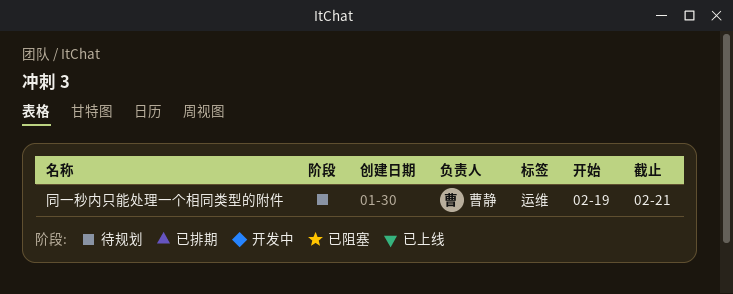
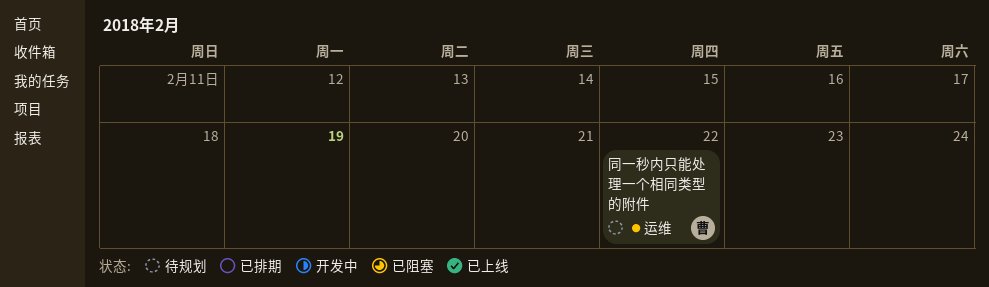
同一秒内只能处理一个相同类型的附件, due: Feb 21 -> Feb 22

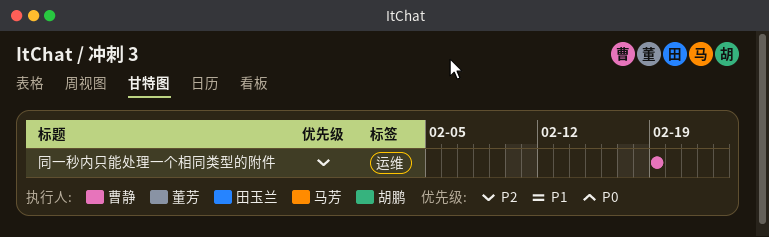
同一秒内只能处理一个相同类型的附件, due: Feb 22 -> Feb 19

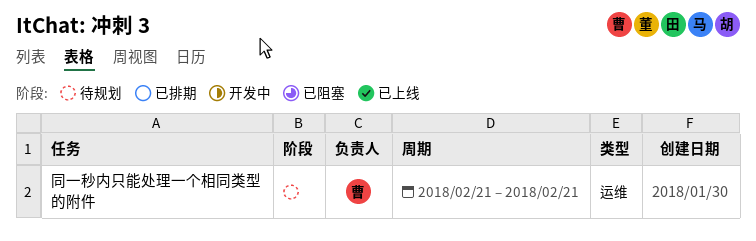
同一秒内只能处理一个相同类型的附件, start: Feb 19 -> Feb 21
同一秒内只能处理一个相同类型的附件, due: Feb 19 -> Feb 21

